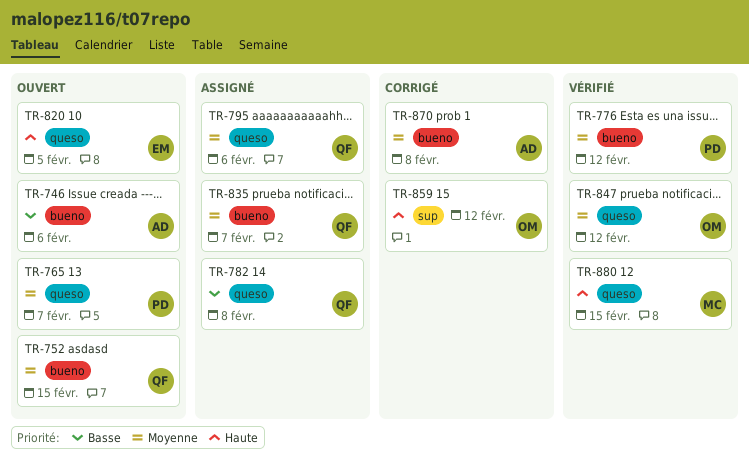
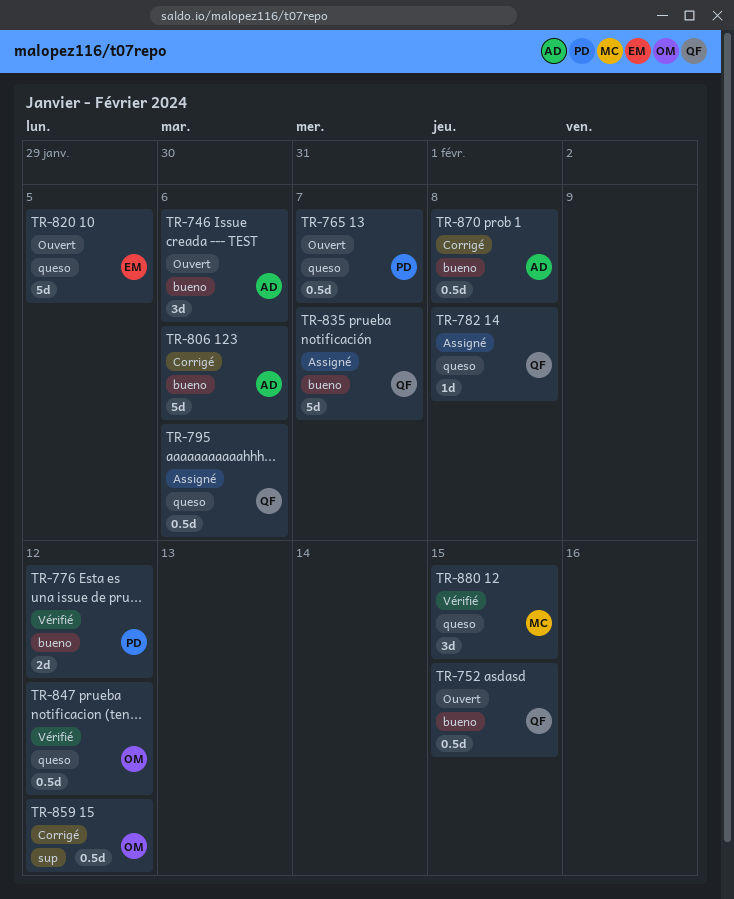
TR-806: none -> present

